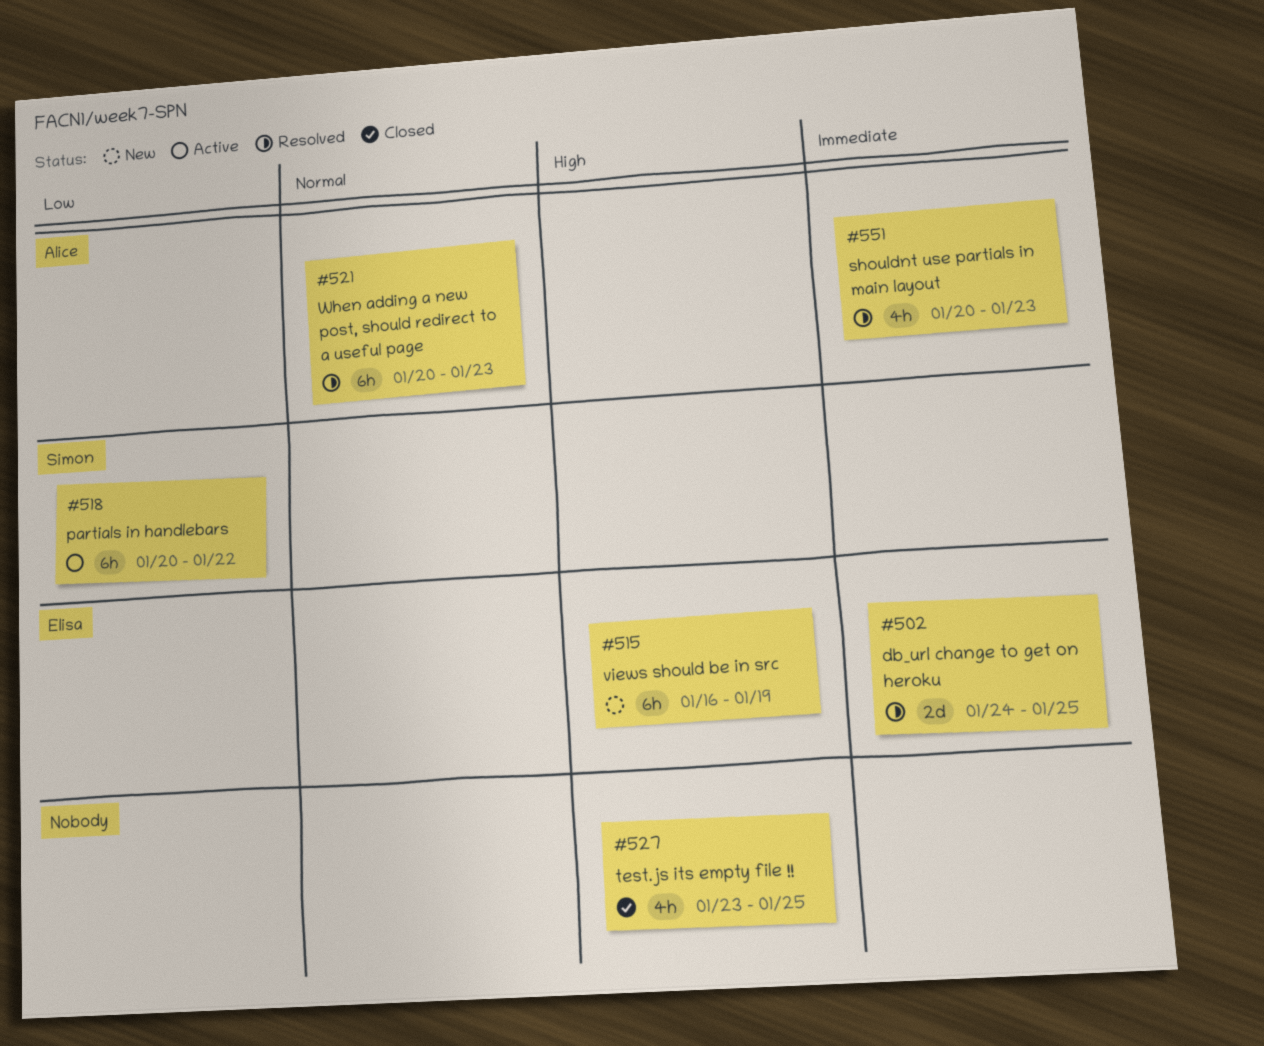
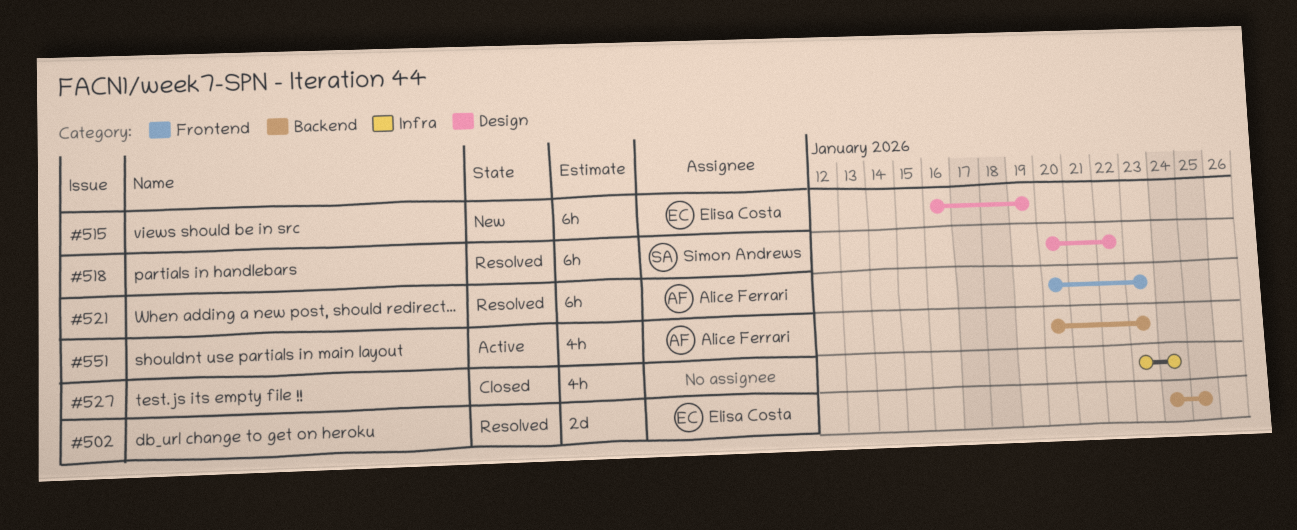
#518, status: Active -> Resolved
#527, due: Jan 25 -> Jan 24
#551, status: Resolved -> Active

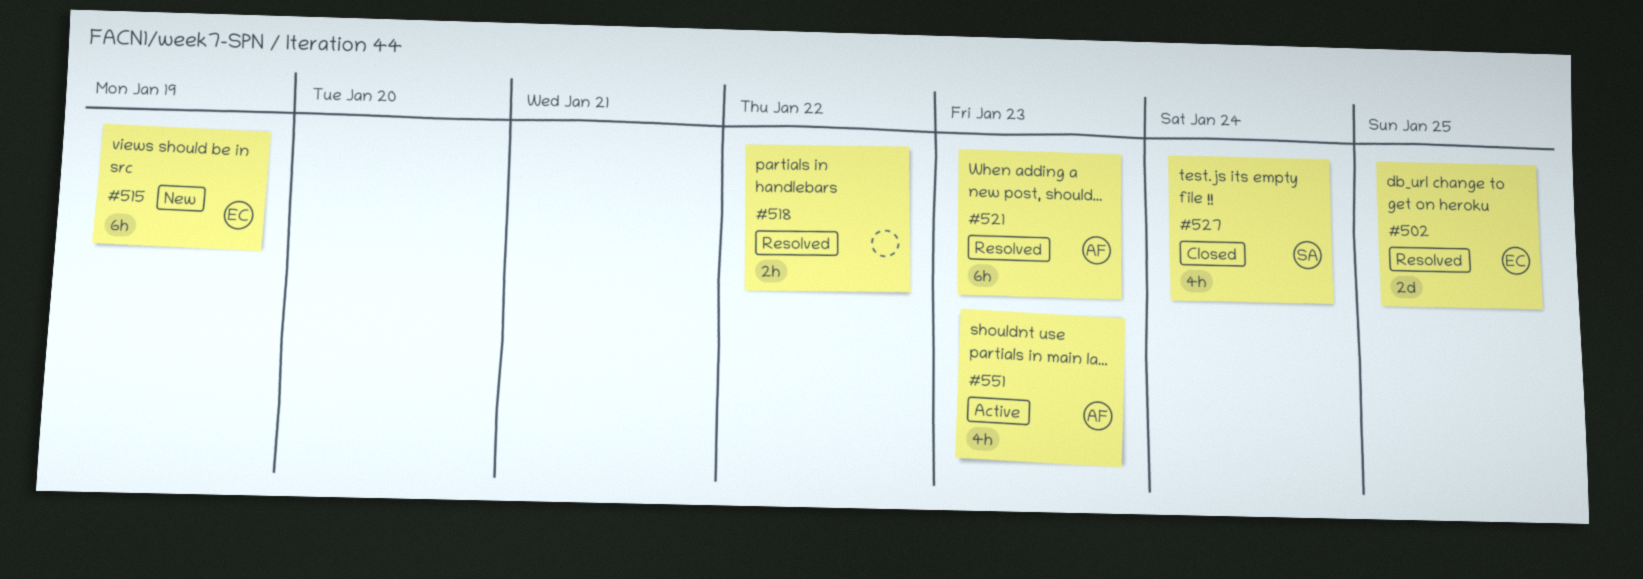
#518, owner: Simon Andrews -> none
#518, estimate: 6h -> 2h
#527, owner: none -> Simon Andrews

